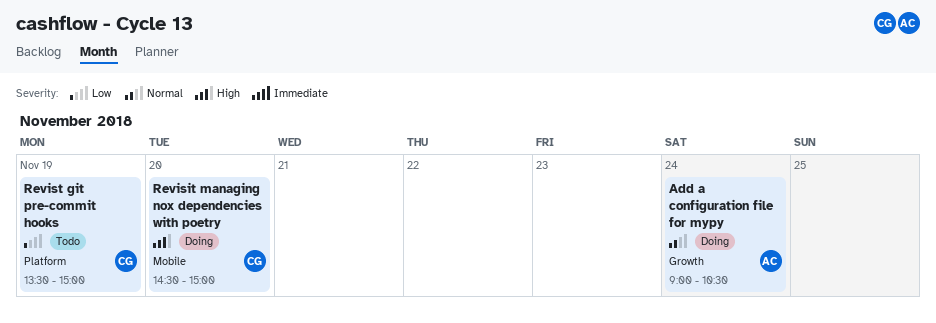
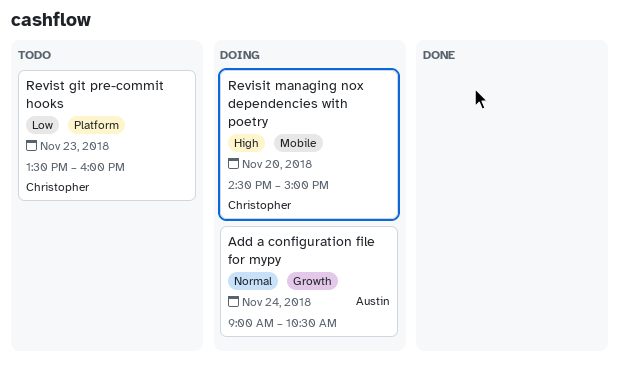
Revist git pre-commit hooks, day: Nov 19 -> Nov 23
Revist git pre-commit hooks, ends: 15:00 -> 16:00

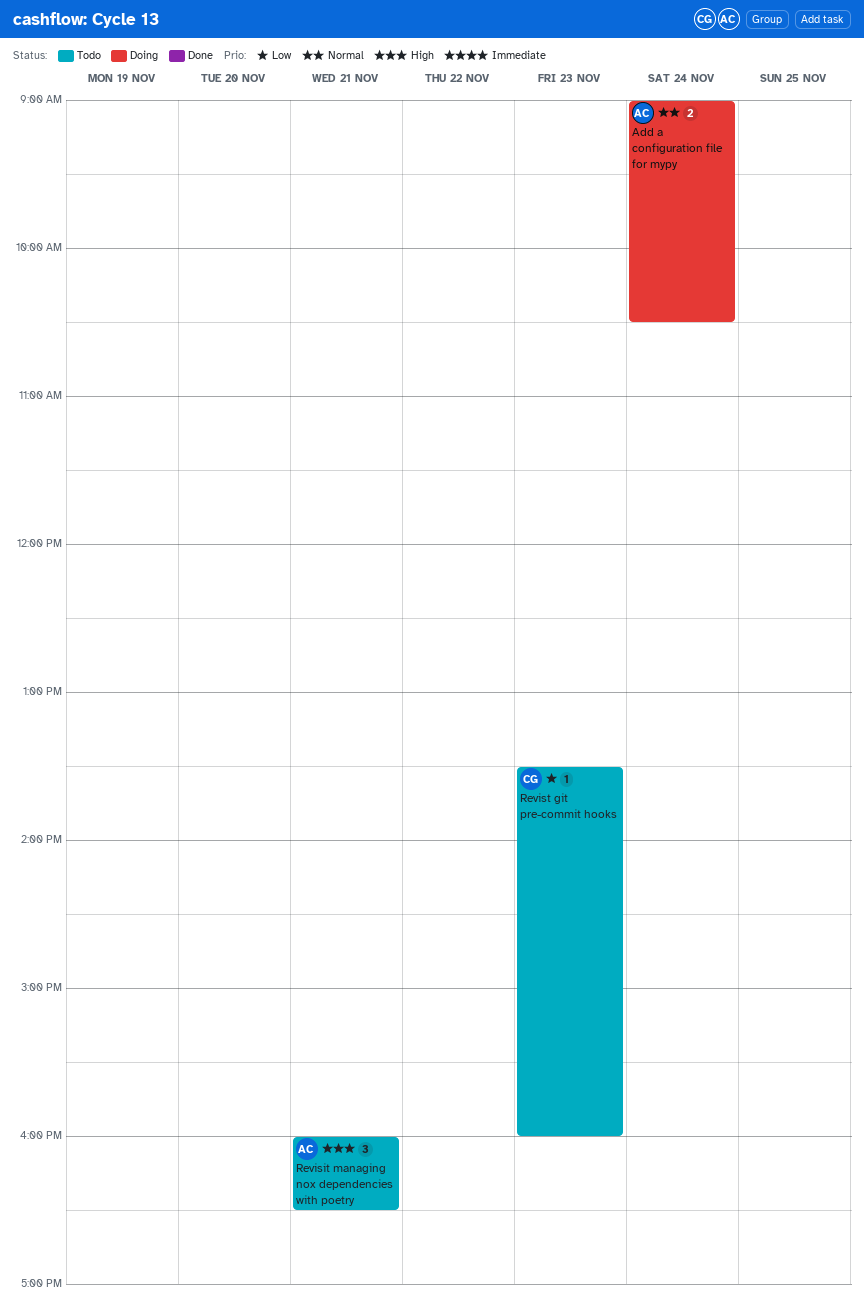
Revisit managing nox dependencies with poetry, status: Doing -> Todo
Revisit managing nox dependencies with poetry, owner: Christopher -> Austin
Revisit managing nox dependencies with poetry, day: Nov 20 -> Nov 21
Revisit managing nox dependencies with poetry, begins: 14:30 -> 16:00
Revisit managing nox dependencies with poetry, ends: 15:00 -> 16:30

